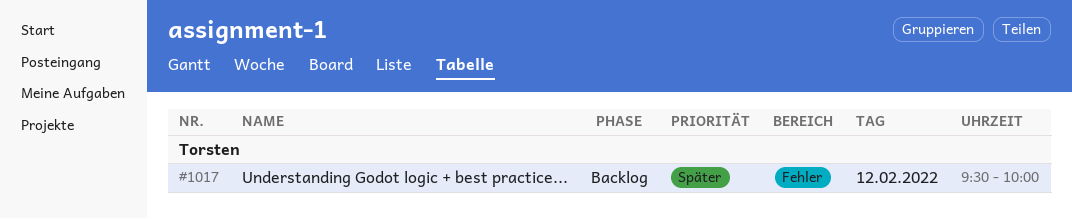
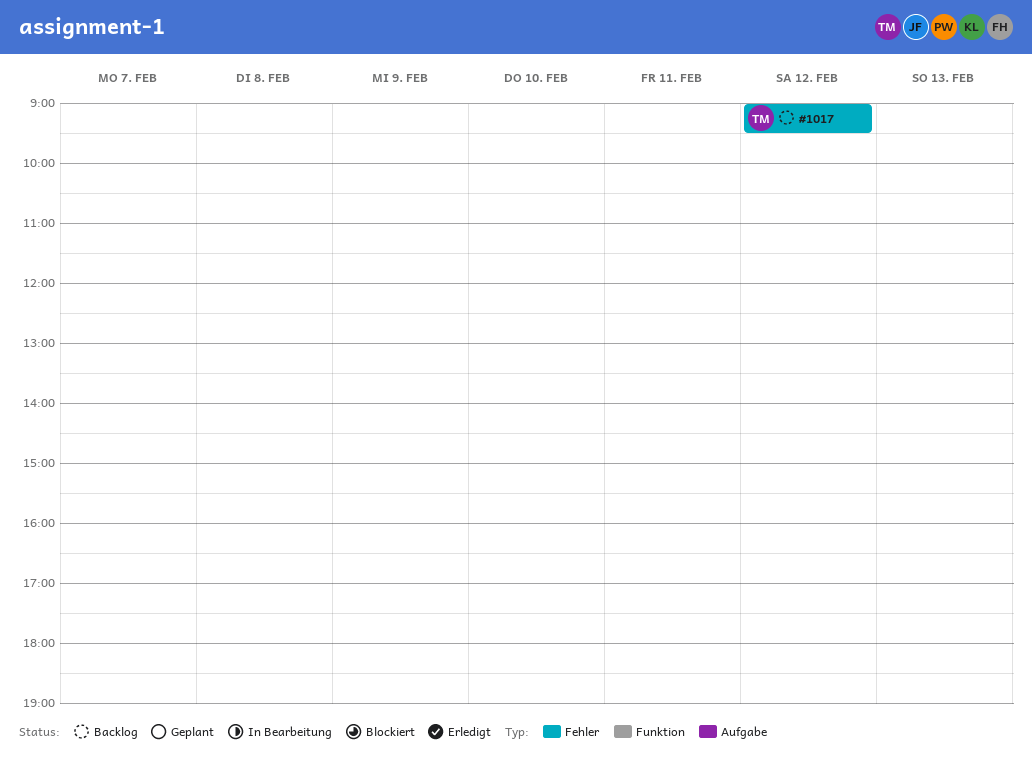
#1017, begins: 09:30 -> 09:00
#1017, ends: 10:00 -> 09:30

